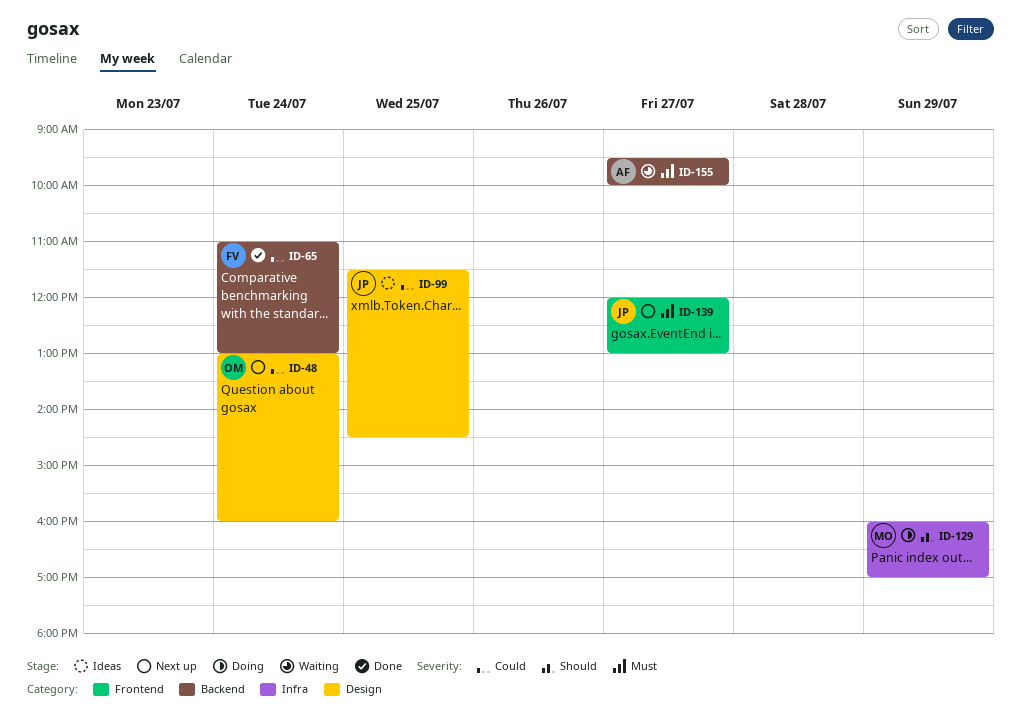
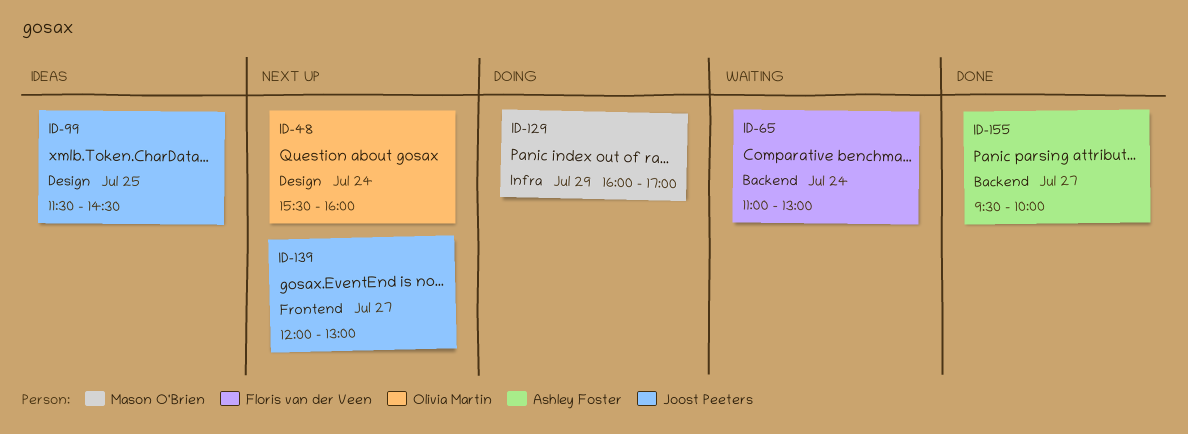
ID-48, begins: 13:00 -> 15:30
ID-65, status: Done -> Waiting
ID-155, status: Waiting -> Done

